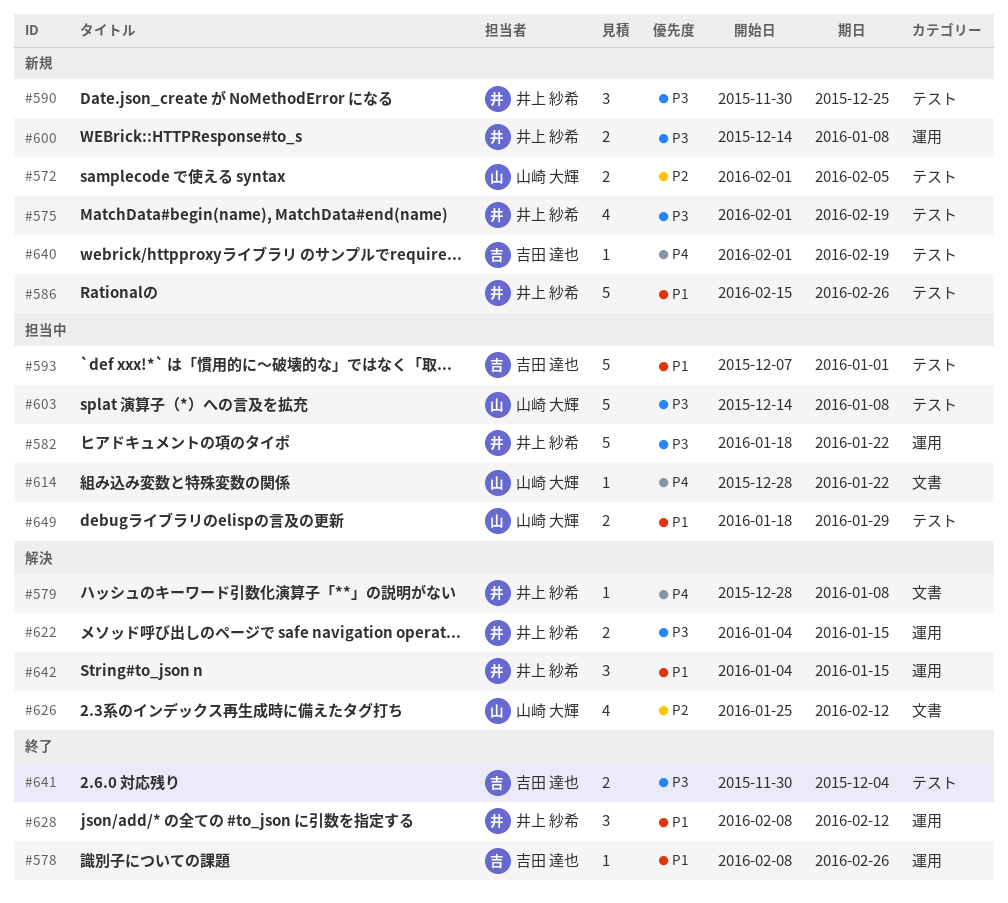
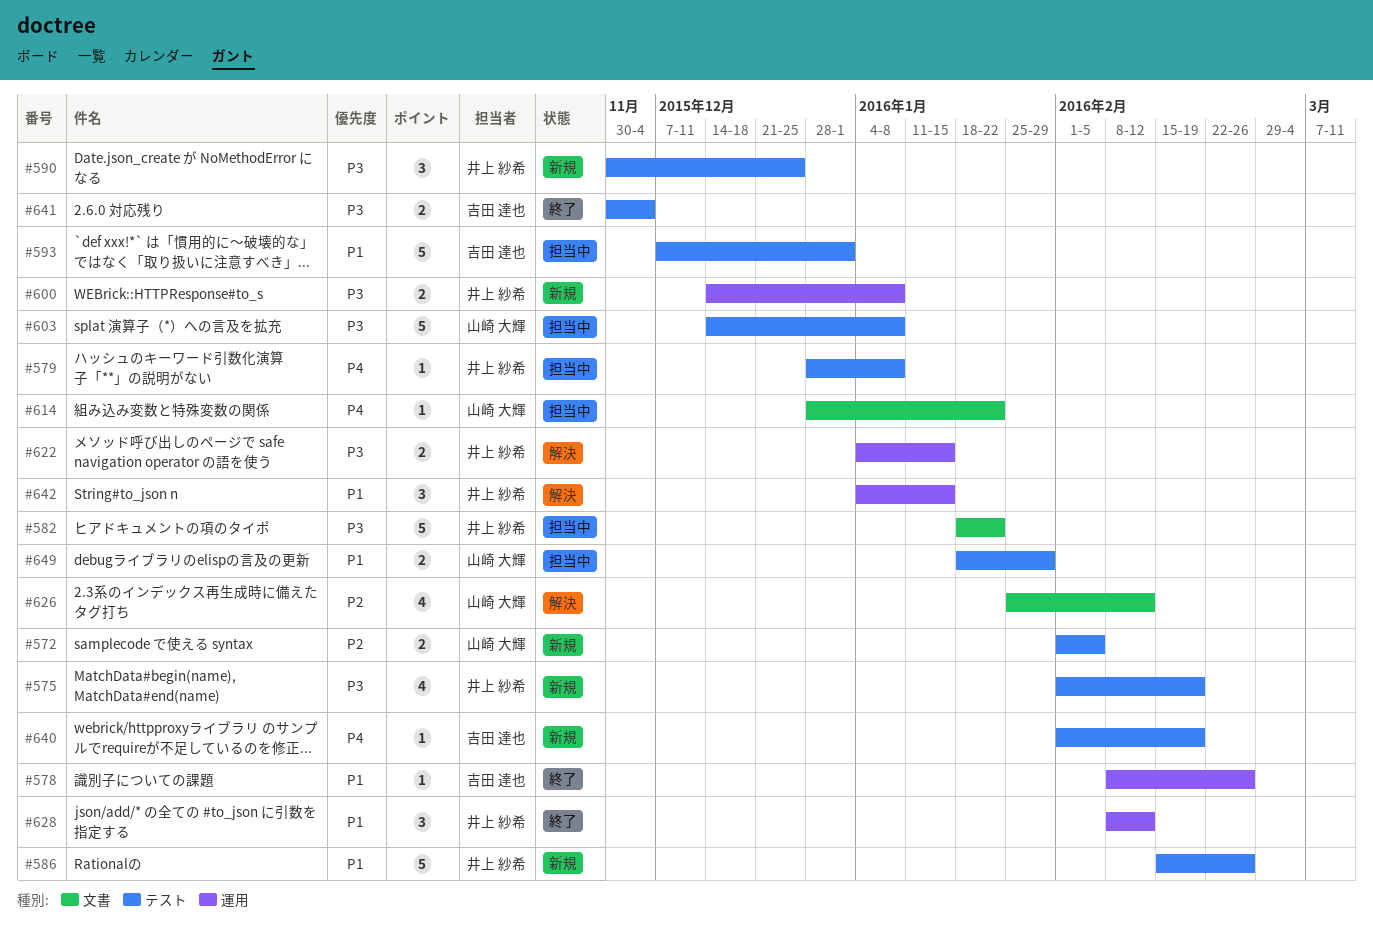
#579, status: 解決 -> 担当中
#579, label: 文書 -> テスト
#582, label: 運用 -> 文書

